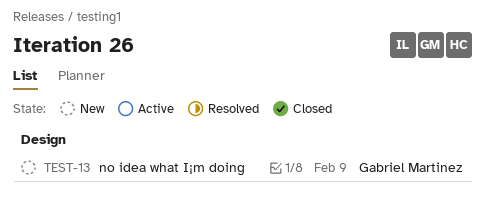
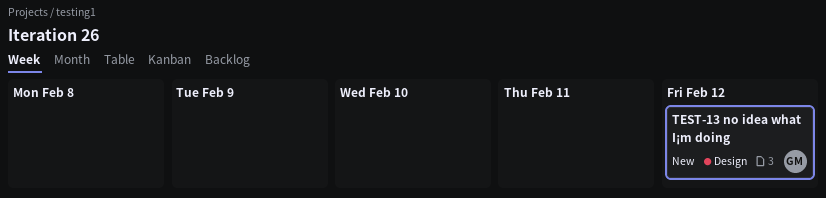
TEST-13, due: Feb 9 -> Feb 12

